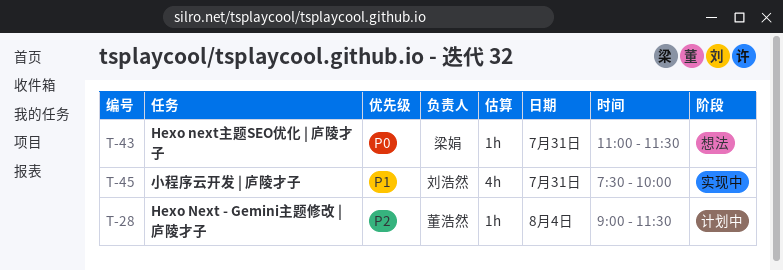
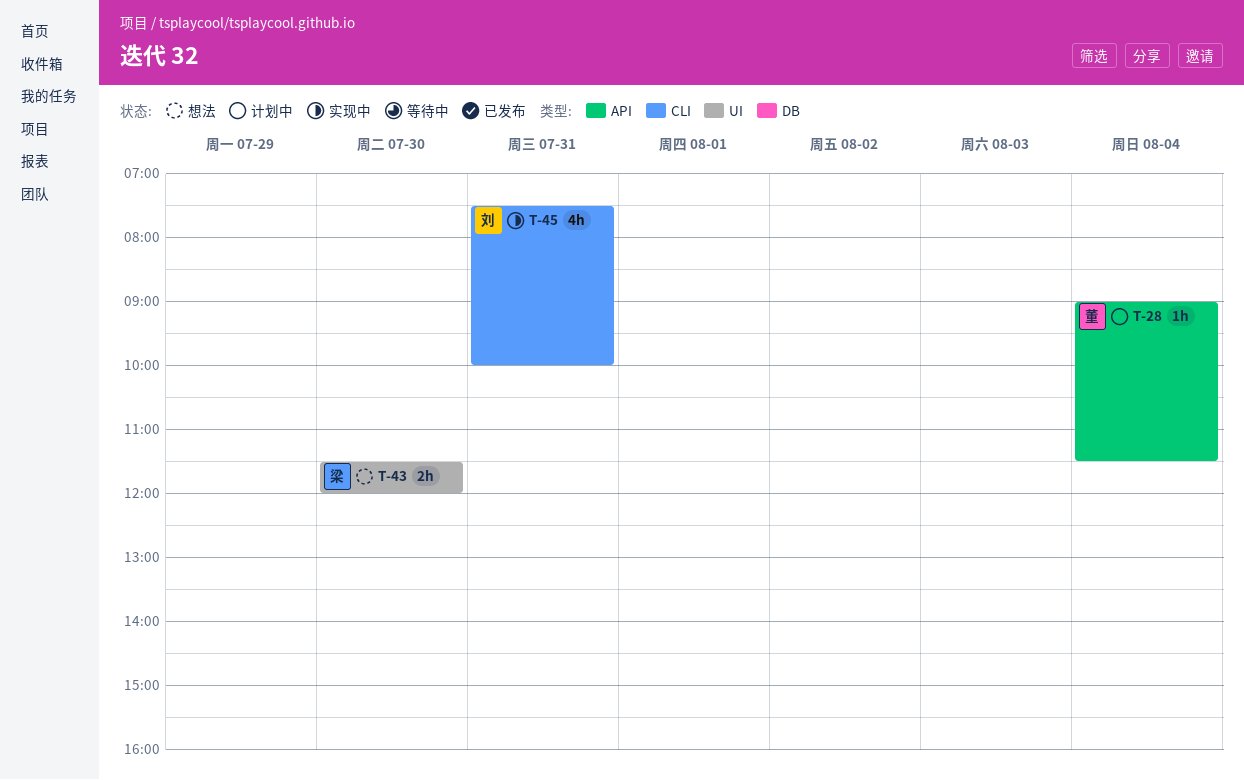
T-43, estimate: 1h -> 2h
T-43, day: Jul 31 -> Jul 30
T-43, begins: 11:00 -> 11:30
T-43, ends: 11:30 -> 12:00

